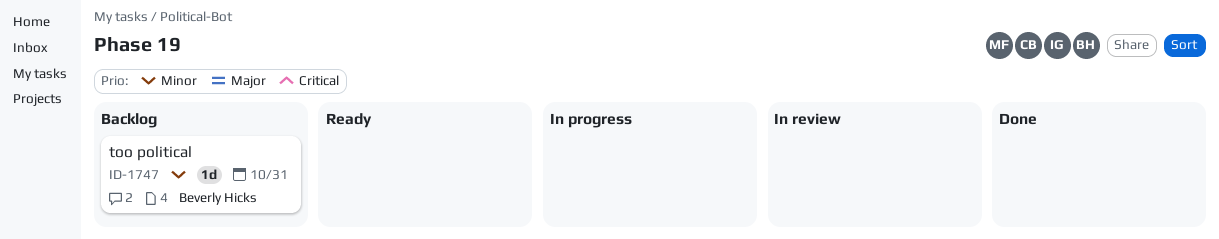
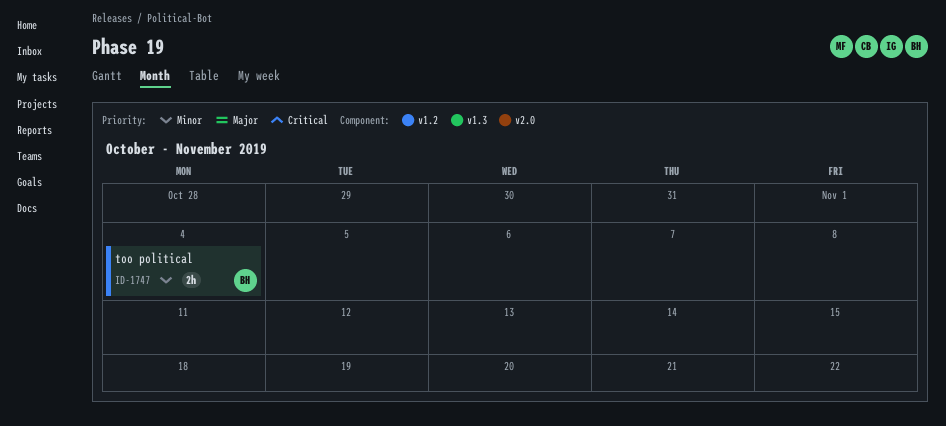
ID-1747, estimate: 1d -> 2h
ID-1747, due: Oct 31 -> Nov 4

